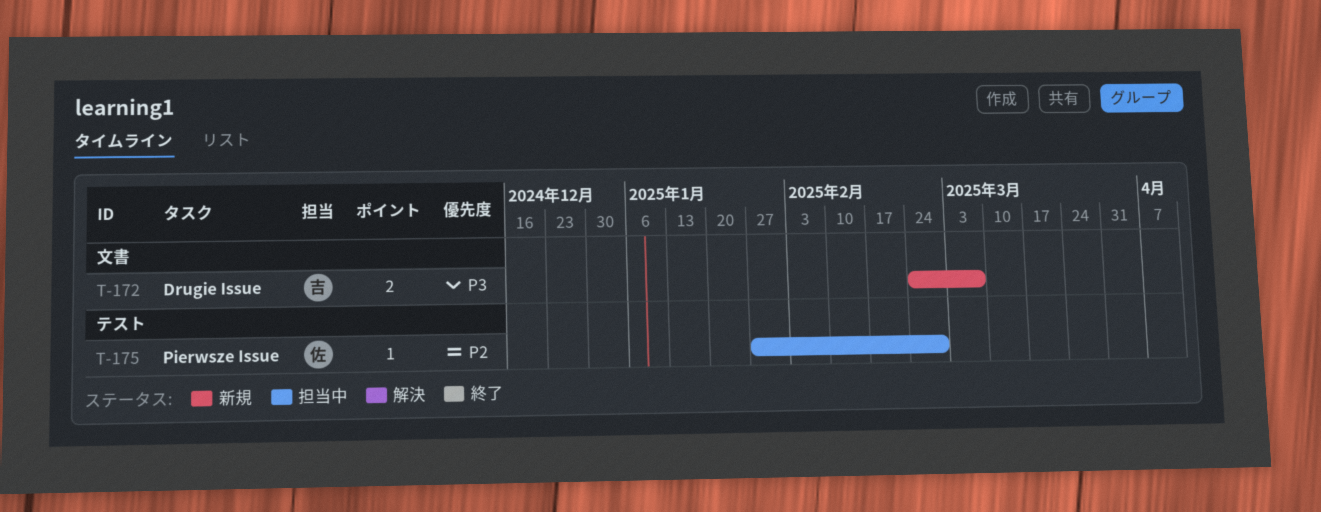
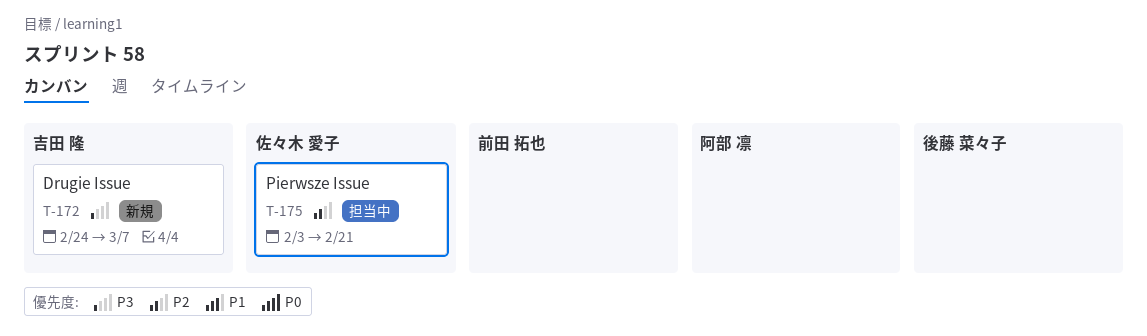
T-175, start: Jan 27 -> Feb 3
T-175, due: Feb 28 -> Feb 21

